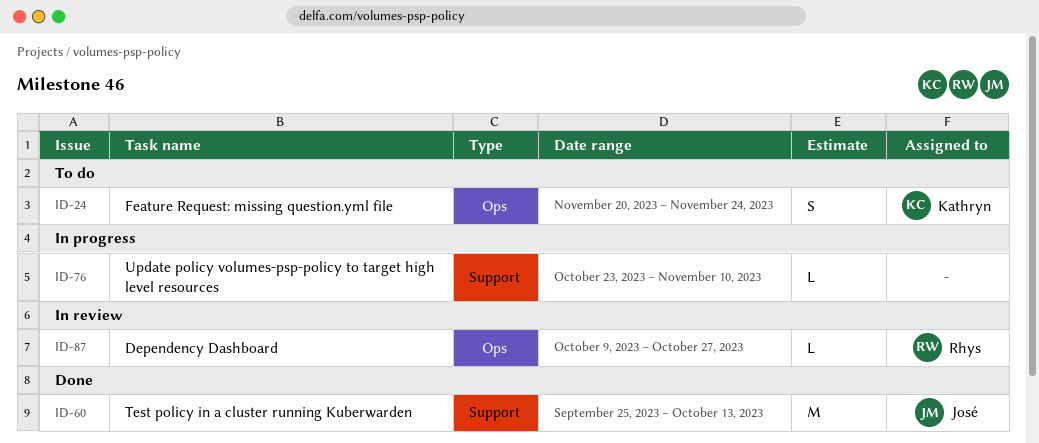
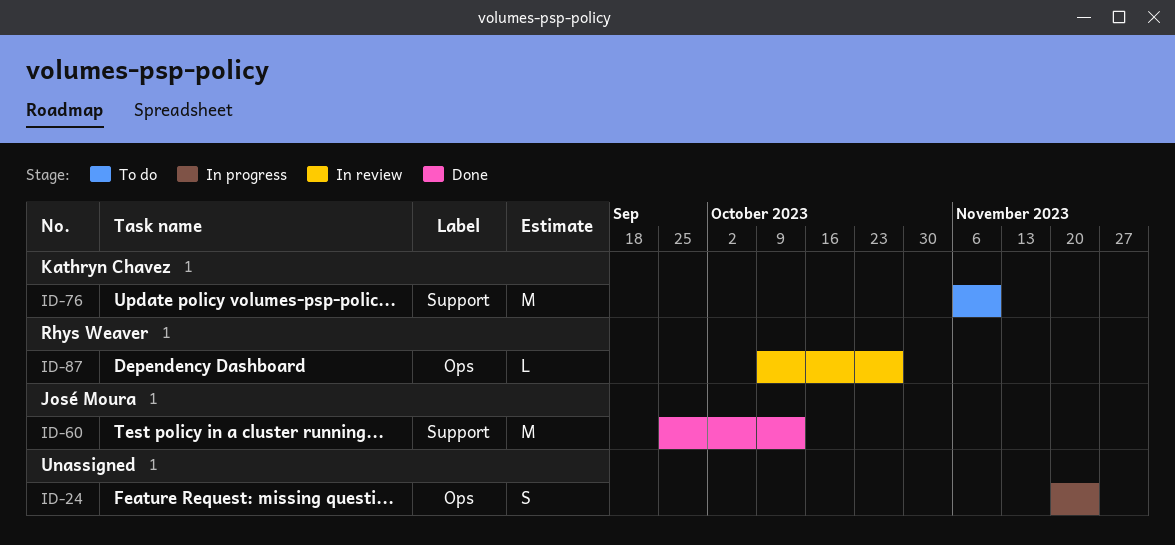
ID-24, status: To do -> In progress
ID-24, owner: Kathryn Chavez -> none
ID-76, status: In progress -> To do
ID-76, owner: none -> Kathryn Chavez
ID-76, estimate: L -> M
ID-76, start: Oct 23 -> Nov 6

